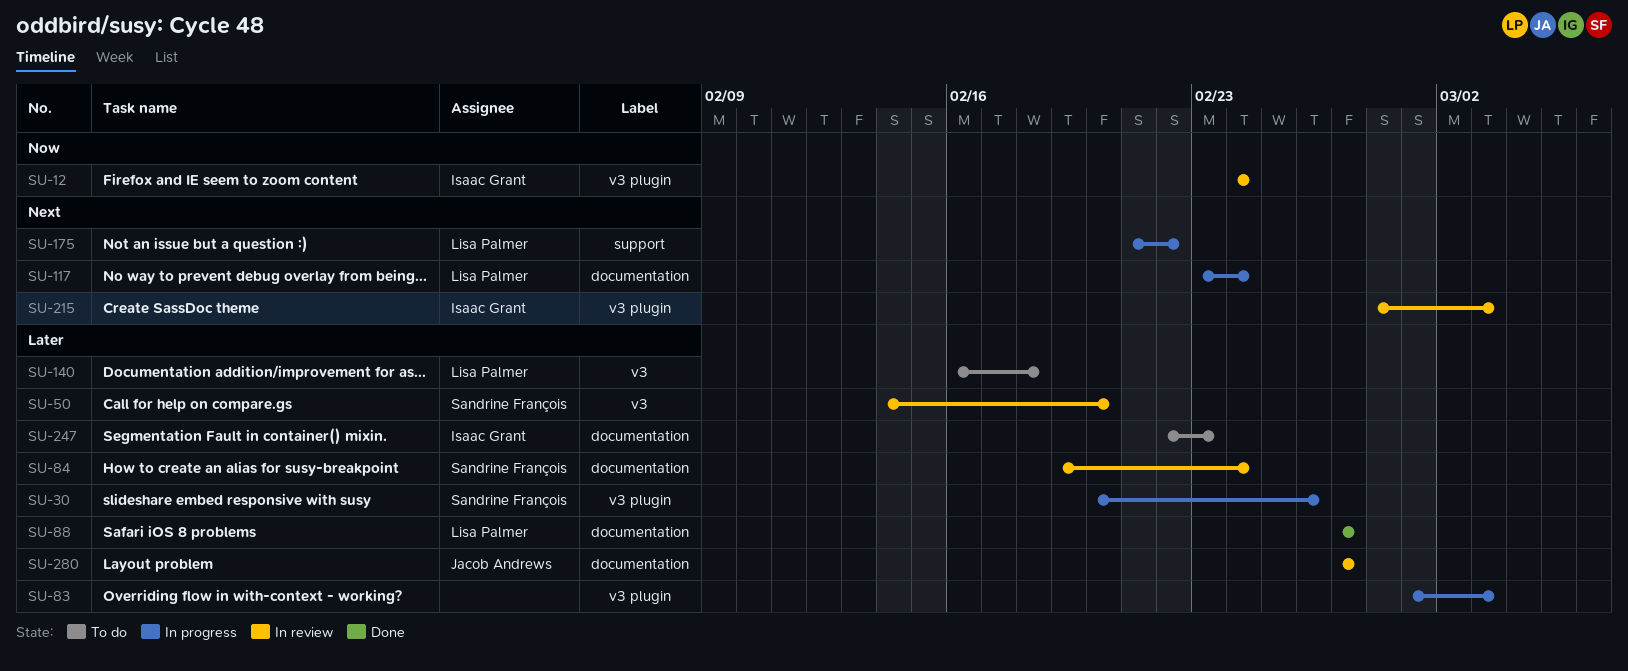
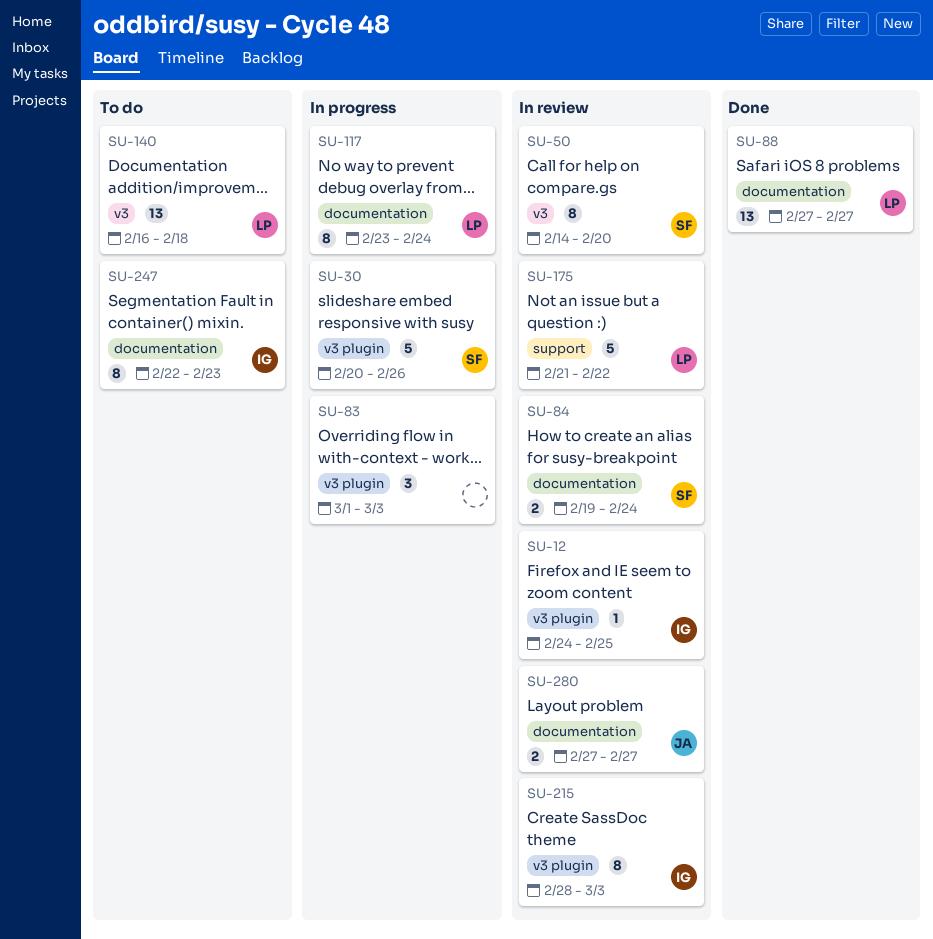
SU-12, due: Feb 24 -> Feb 25
SU-175, status: In progress -> In review

